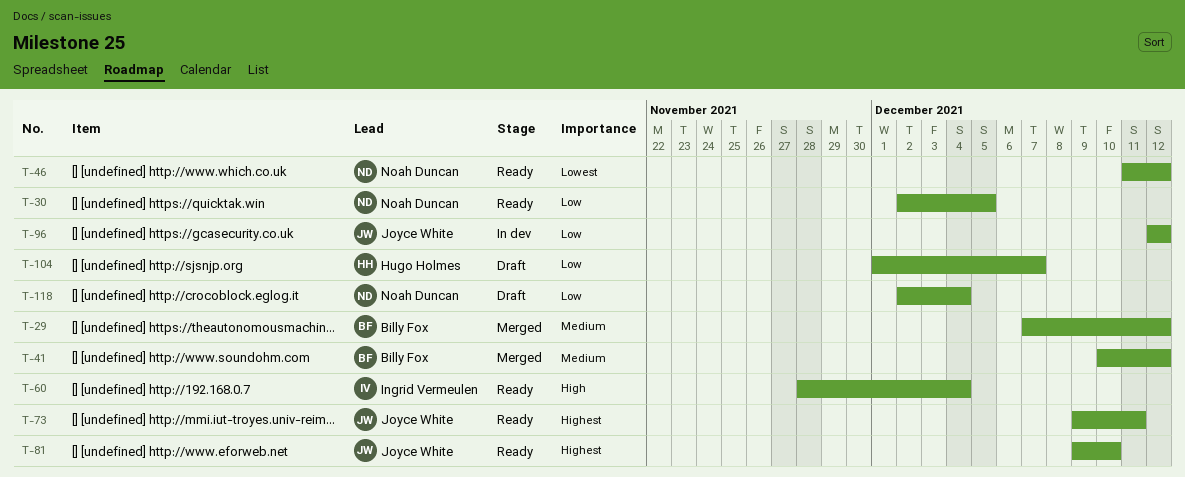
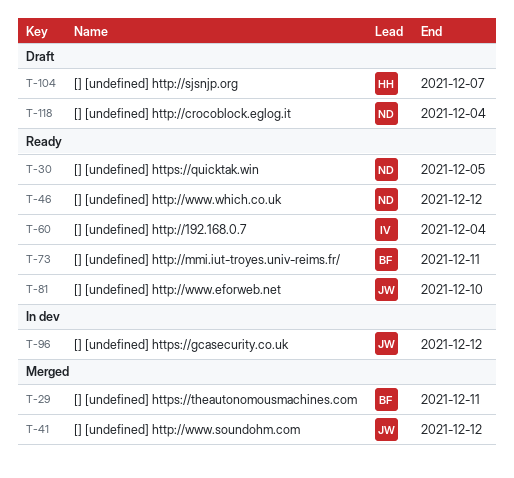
T-29, due: Dec 12 -> Dec 11
T-41, owner: Billy Fox -> Joyce White
T-73, owner: Joyce White -> Billy Fox

